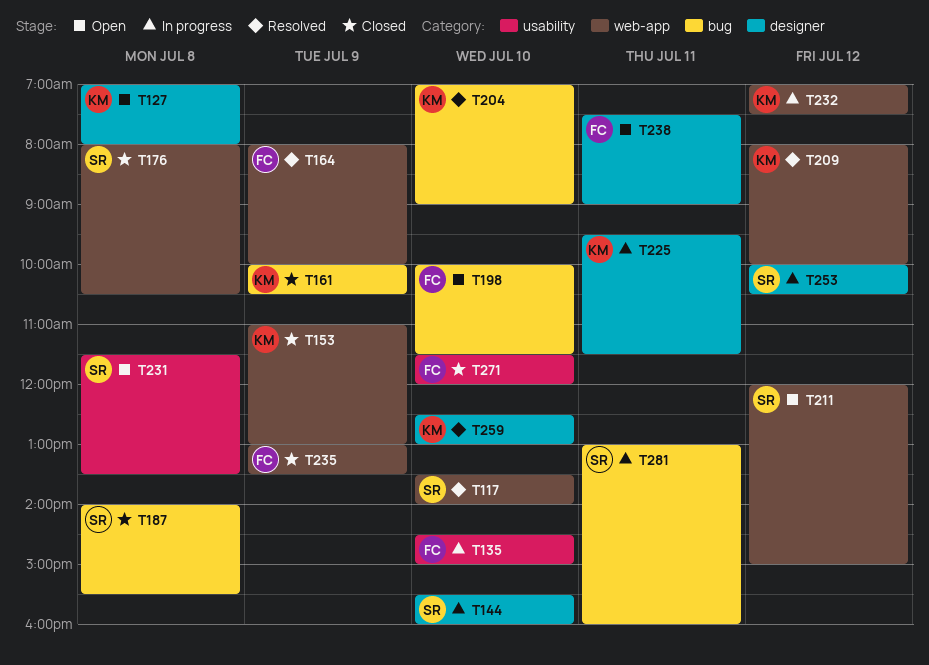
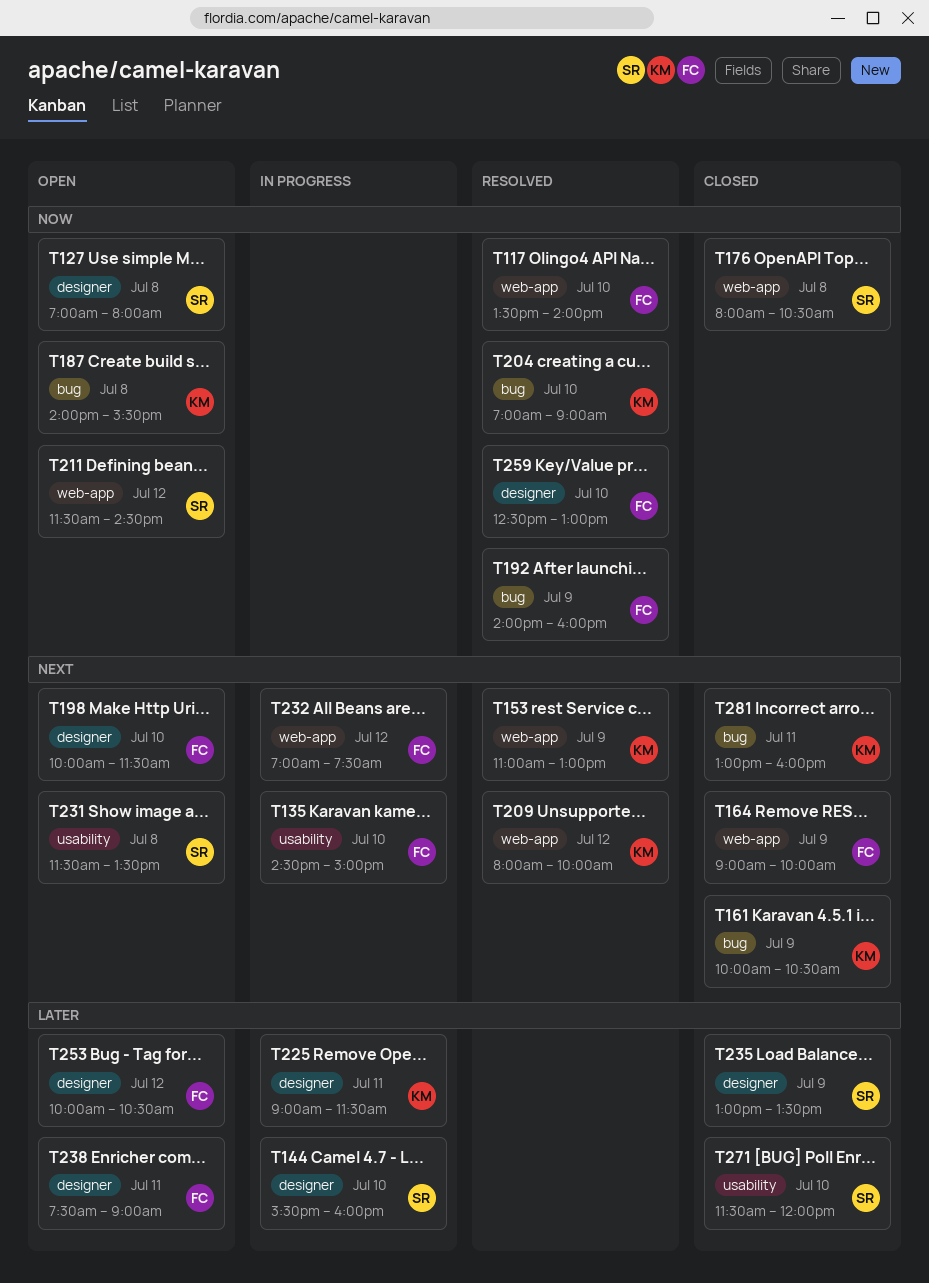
T117, owner: SR -> FC
T127, owner: KM -> SR
T153, status: Closed -> Resolved
T164, status: Resolved -> Closed
T164, begins: 08:00 -> 09:00
T187, status: Closed -> Open
T187, owner: SR -> KM
T192: none -> present
T198, label: bug -> designer
T211, begins: 12:00 -> 11:30
T211, ends: 15:00 -> 14:30
T225, begins: 09:30 -> 09:00
T232, owner: KM -> FC
T235, owner: FC -> SR
T235, label: web-app -> designer
T253, status: In progress -> Open
T253, owner: SR -> FC
T259, owner: KM -> FC
T271, owner: FC -> SR
T281, status: In progress -> Closed
T281, owner: SR -> KM

